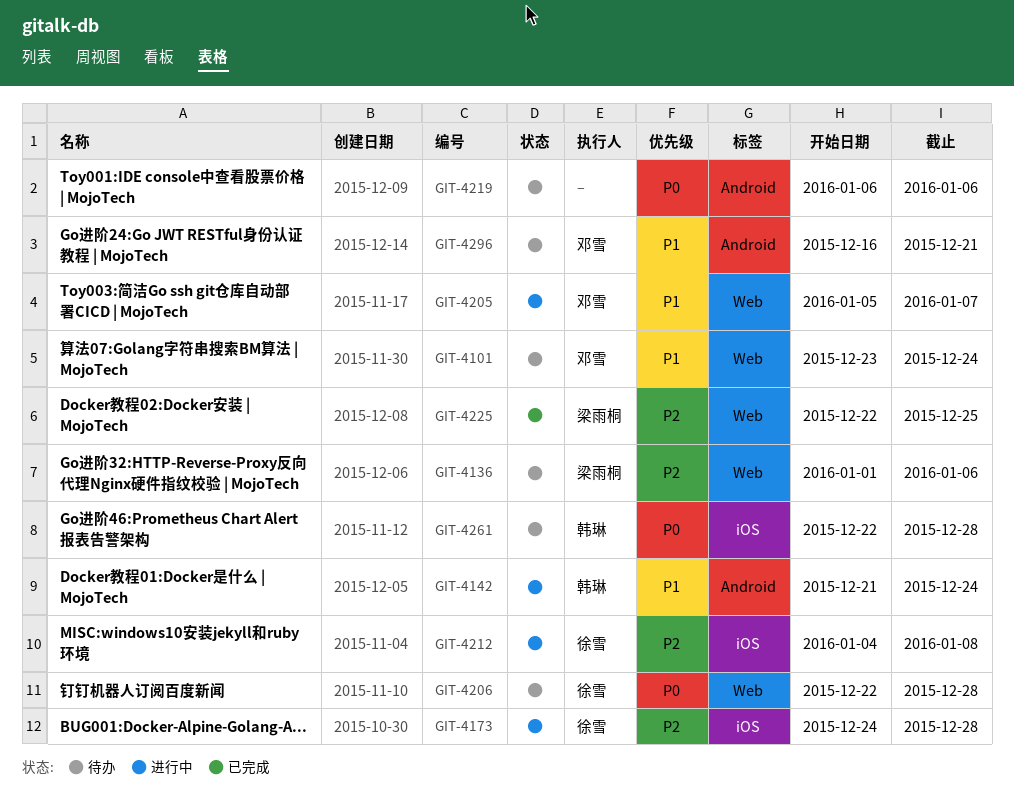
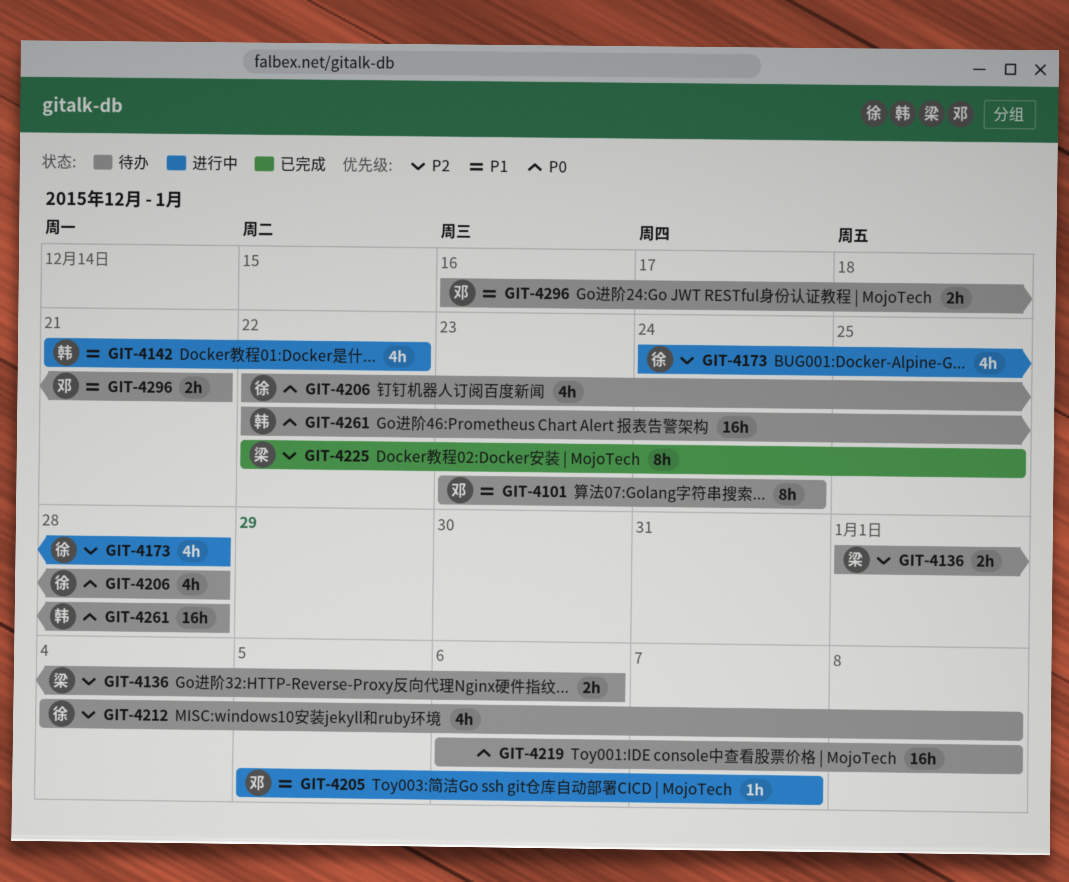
GIT-4142, due: Dec 24 -> Dec 22
GIT-4212, status: 进行中 -> 待办
GIT-4219, due: Jan 6 -> Jan 8

